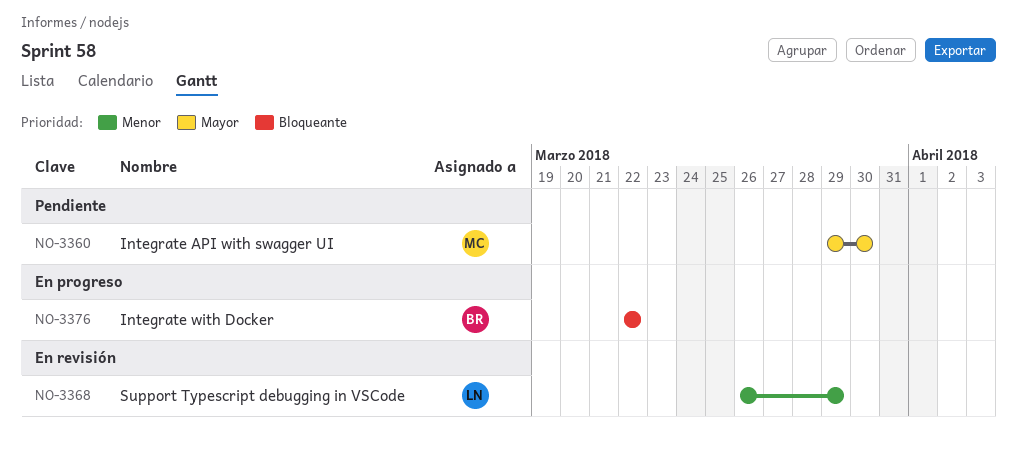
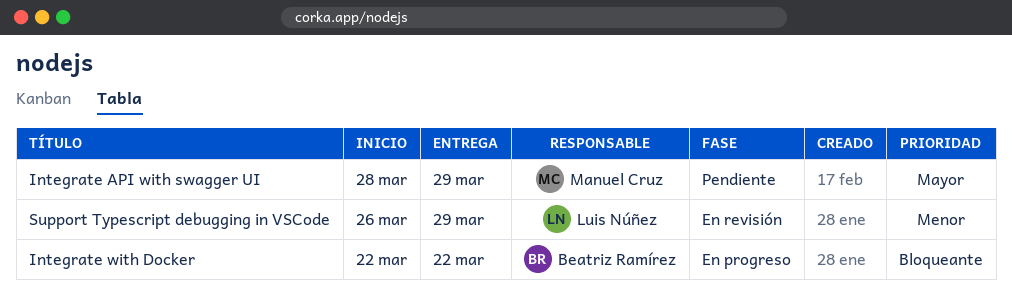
Integrate API with swagger UI, start: Mar 29 -> Mar 28
Integrate API with swagger UI, due: Mar 30 -> Mar 29

